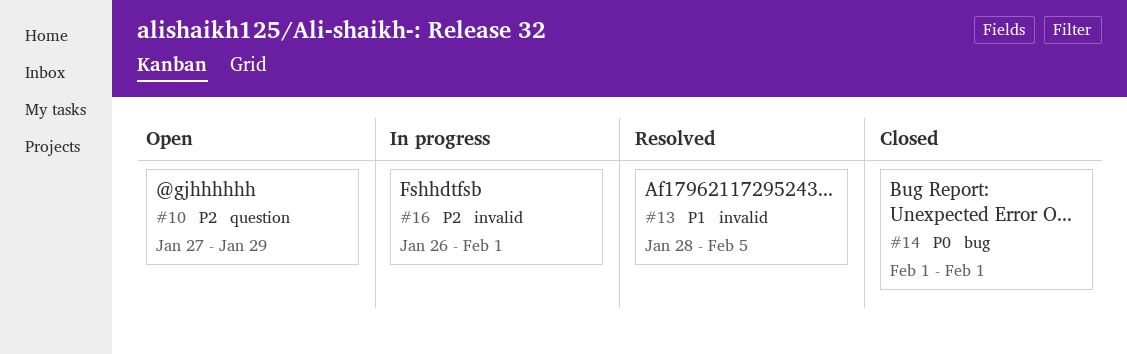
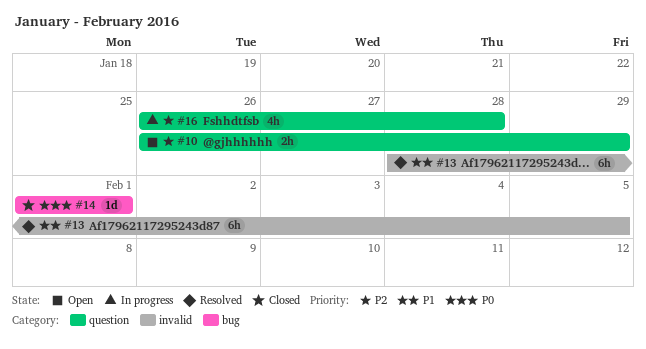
#10, start: Jan 27 -> Jan 26
#16, label: invalid -> question
#16, due: Feb 1 -> Jan 28

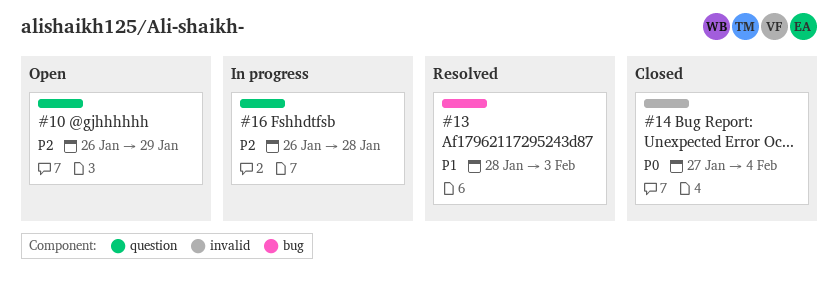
#13, label: invalid -> bug
#13, due: Feb 5 -> Feb 3
#14, label: bug -> invalid
#14, start: Feb 1 -> Jan 27
#14, due: Feb 1 -> Feb 4

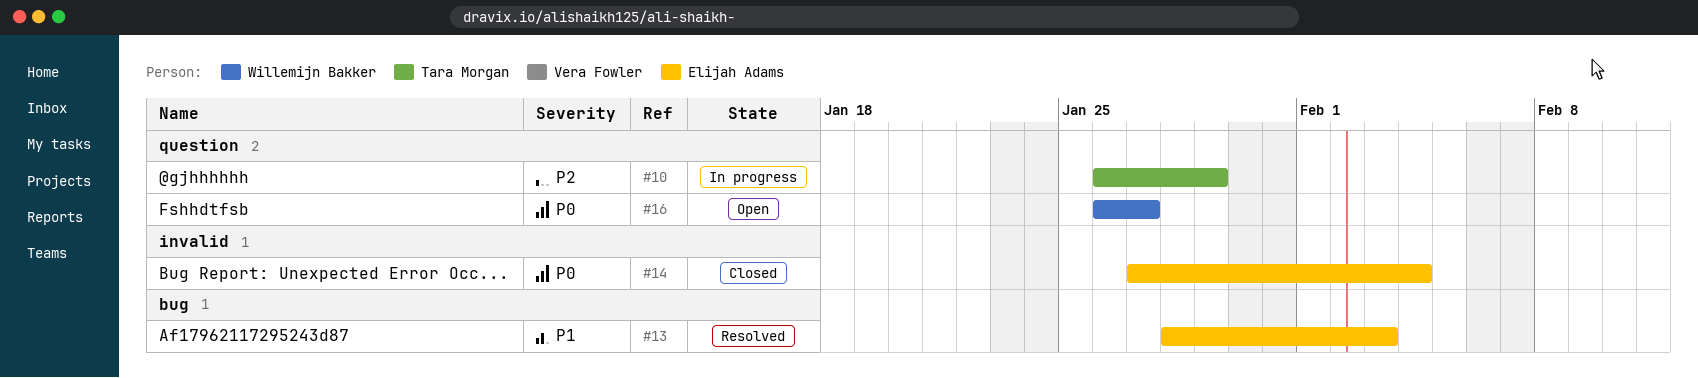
#10, status: Open -> In progress
#16, status: In progress -> Open
#16, priority: P2 -> P0
#16, due: Jan 28 -> Jan 27

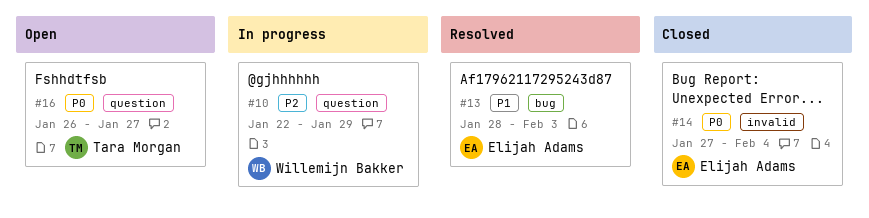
#10, owner: Tara Morgan -> Willemijn Bakker
#10, start: Jan 26 -> Jan 22
#16, owner: Willemijn Bakker -> Tara Morgan

